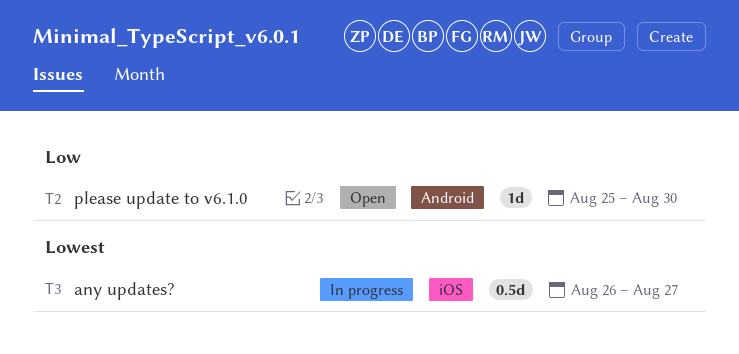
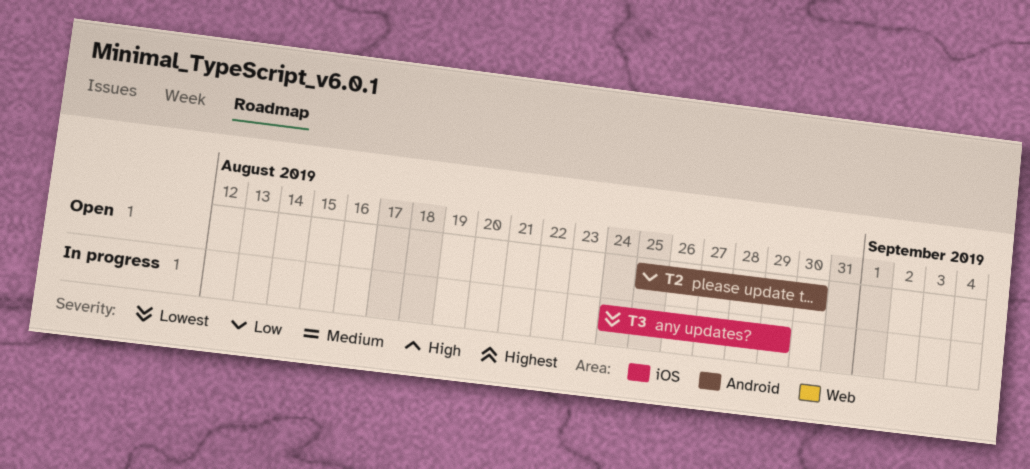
T3, start: Aug 26 -> Aug 24
T3, due: Aug 27 -> Aug 29

